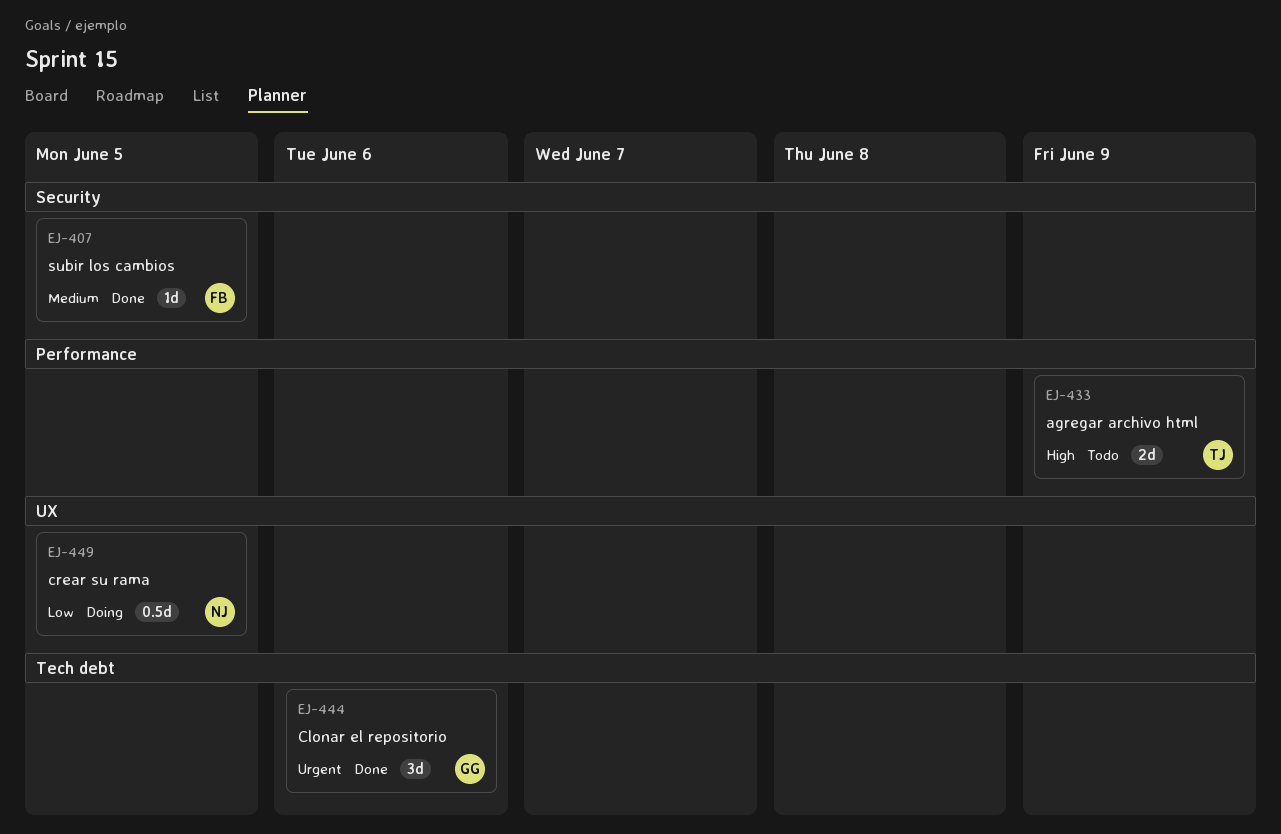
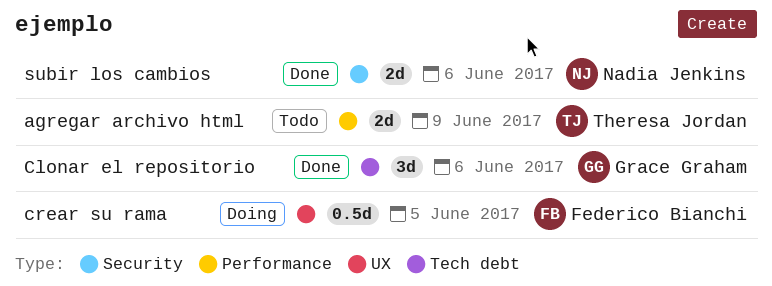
crear su rama, owner: Nadia Jenkins -> Federico Bianchi
subir los cambios, owner: Federico Bianchi -> Nadia Jenkins
subir los cambios, estimate: 1d -> 2d
subir los cambios, due: Jun 5 -> Jun 6

